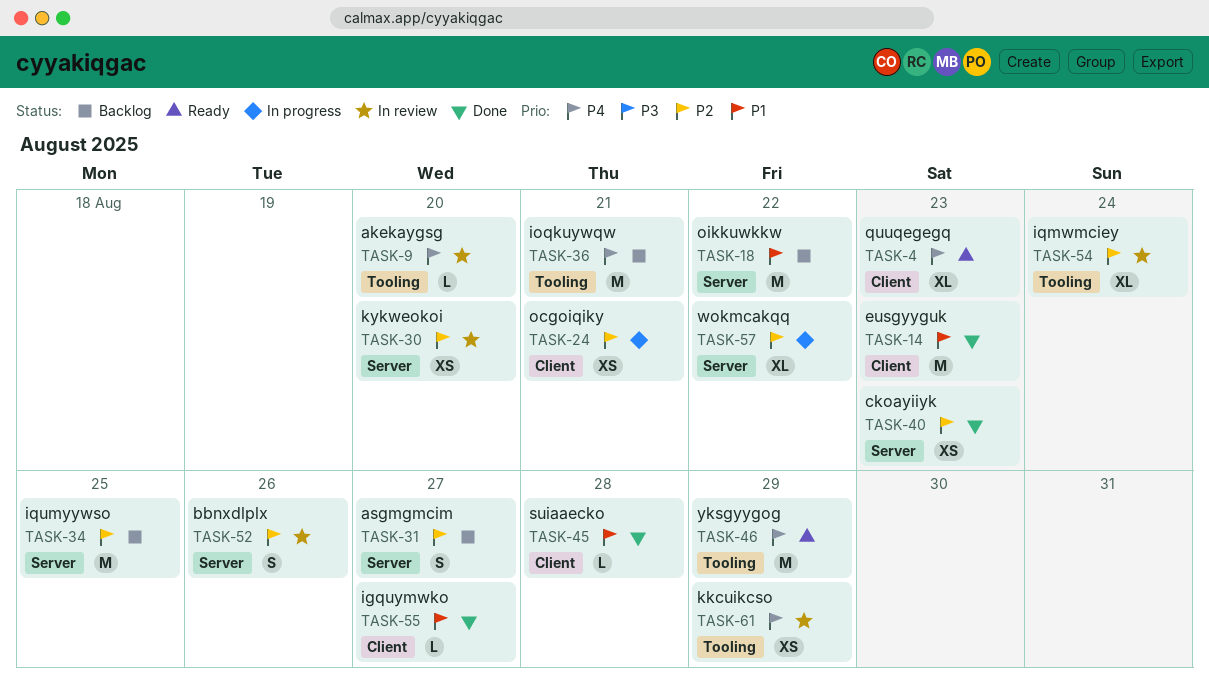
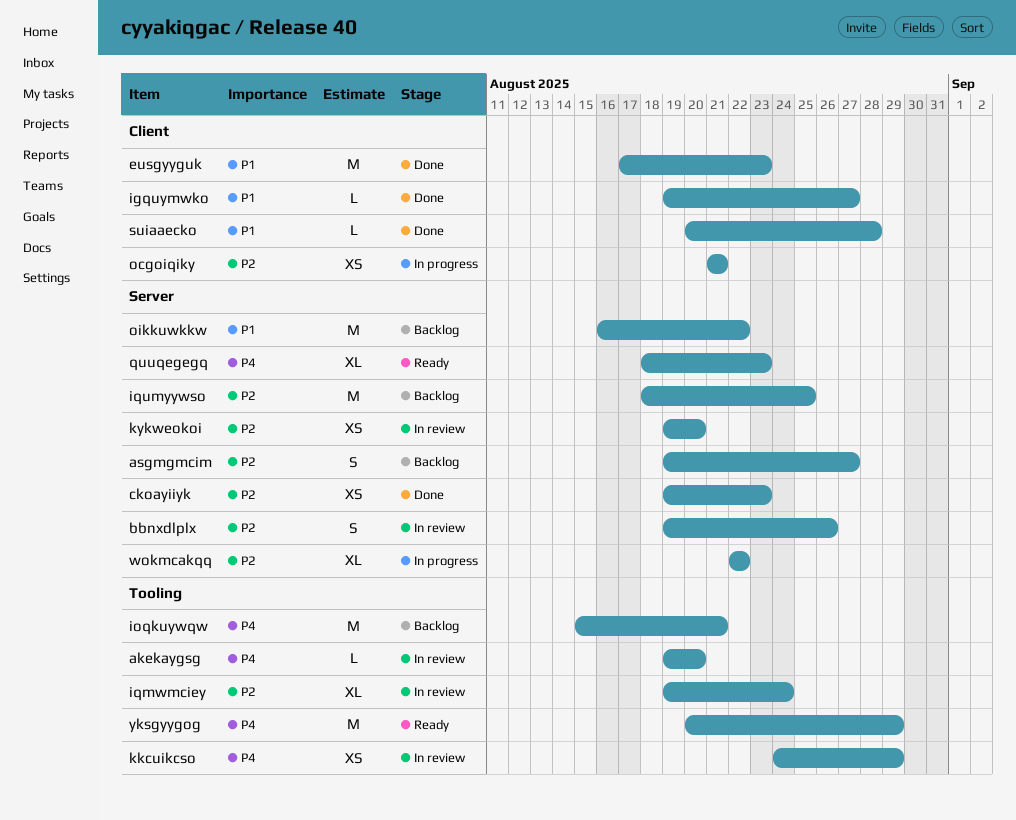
quuqegegq, label: Client -> Server

